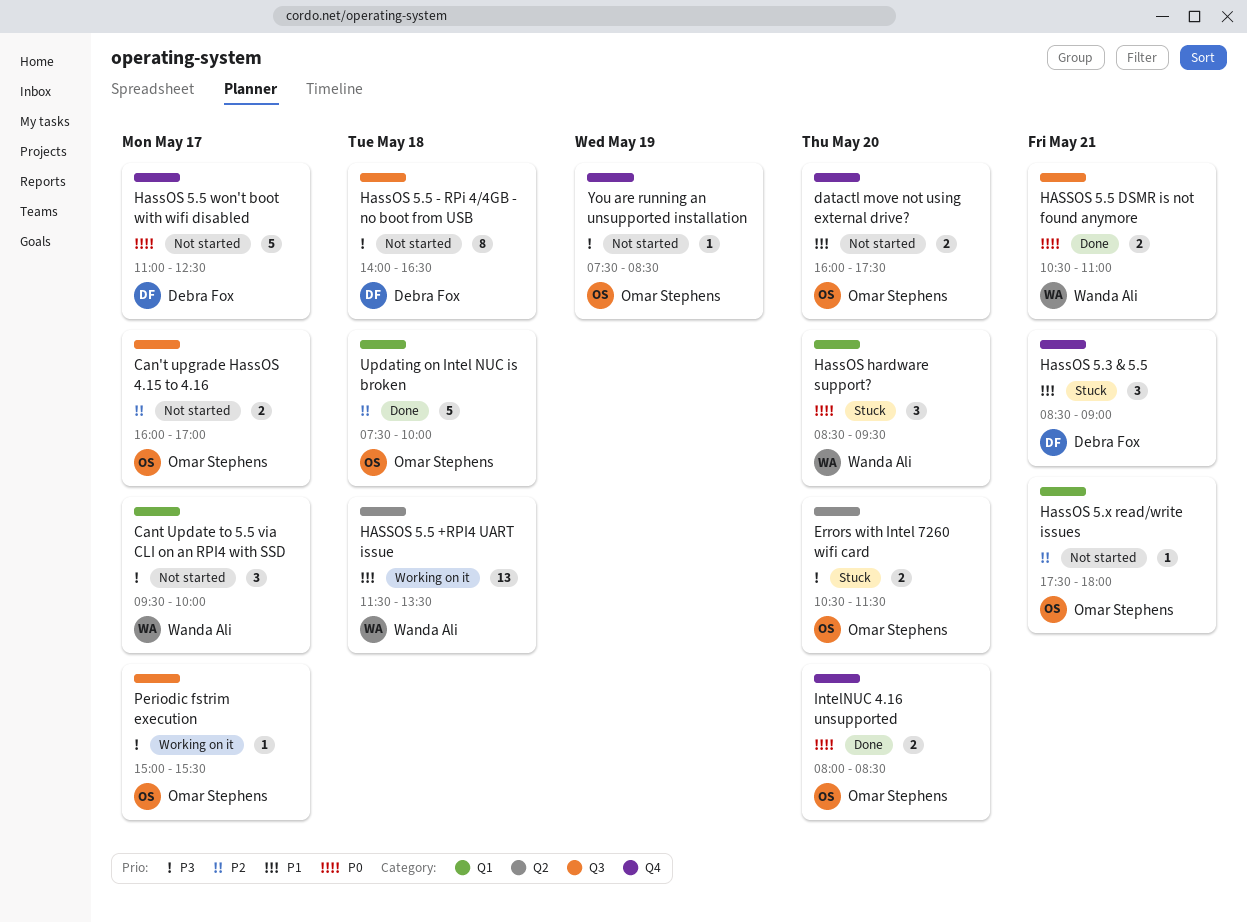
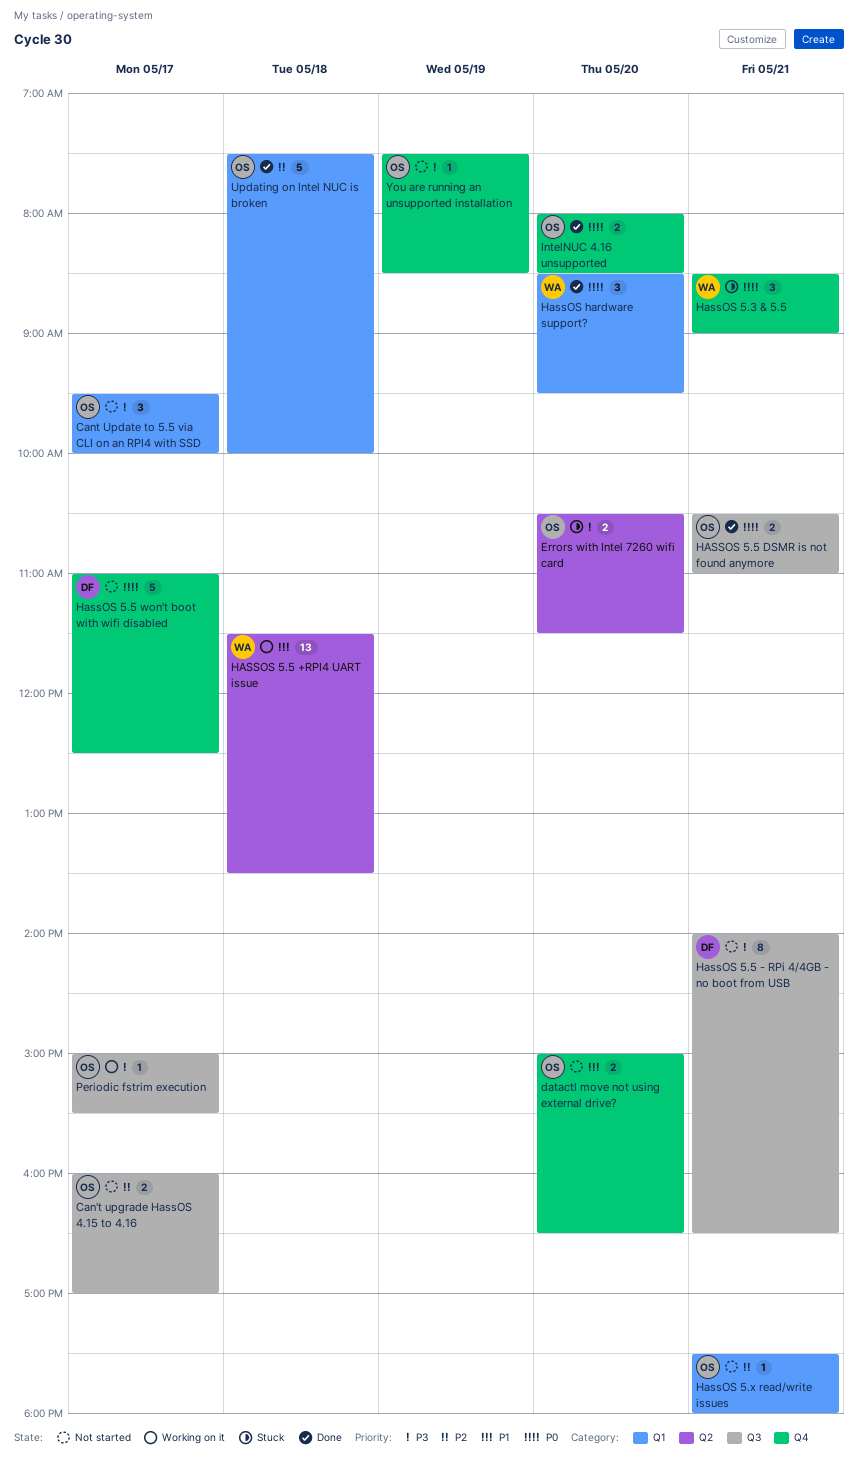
Cant Update to 5.5 via CLI on an RPI4 with SSD, owner: Wanda Ali -> Omar Stephens
datactl move not using external drive?, begins: 16:00 -> 15:00
datactl move not using external drive?, ends: 17:30 -> 16:30
HassOS 5.3 & 5.5, owner: Debra Fox -> Wanda Ali
HassOS 5.3 & 5.5, priority: P1 -> P0
HassOS 5.5 - RPi 4/4GB - no boot from USB, day: May 18 -> May 21
HASSOS 5.5 DSMR is not found anymore, owner: Wanda Ali -> Omar Stephens
HassOS hardware support?, status: Stuck -> Done

